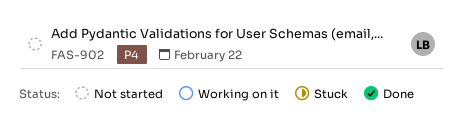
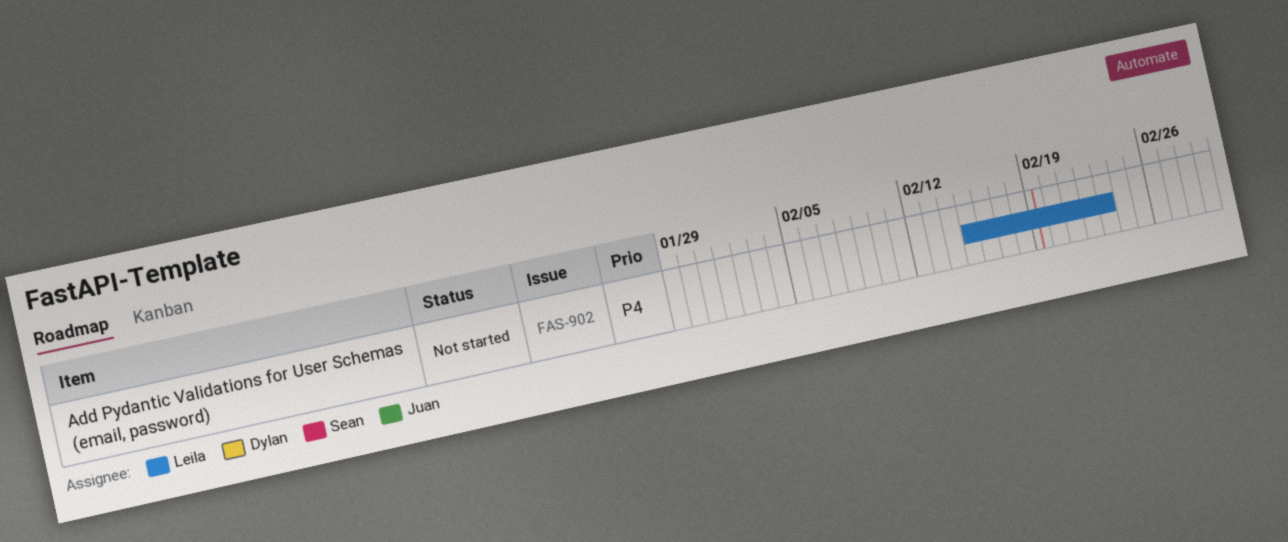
FAS-902, due: Feb 22 -> Feb 23

